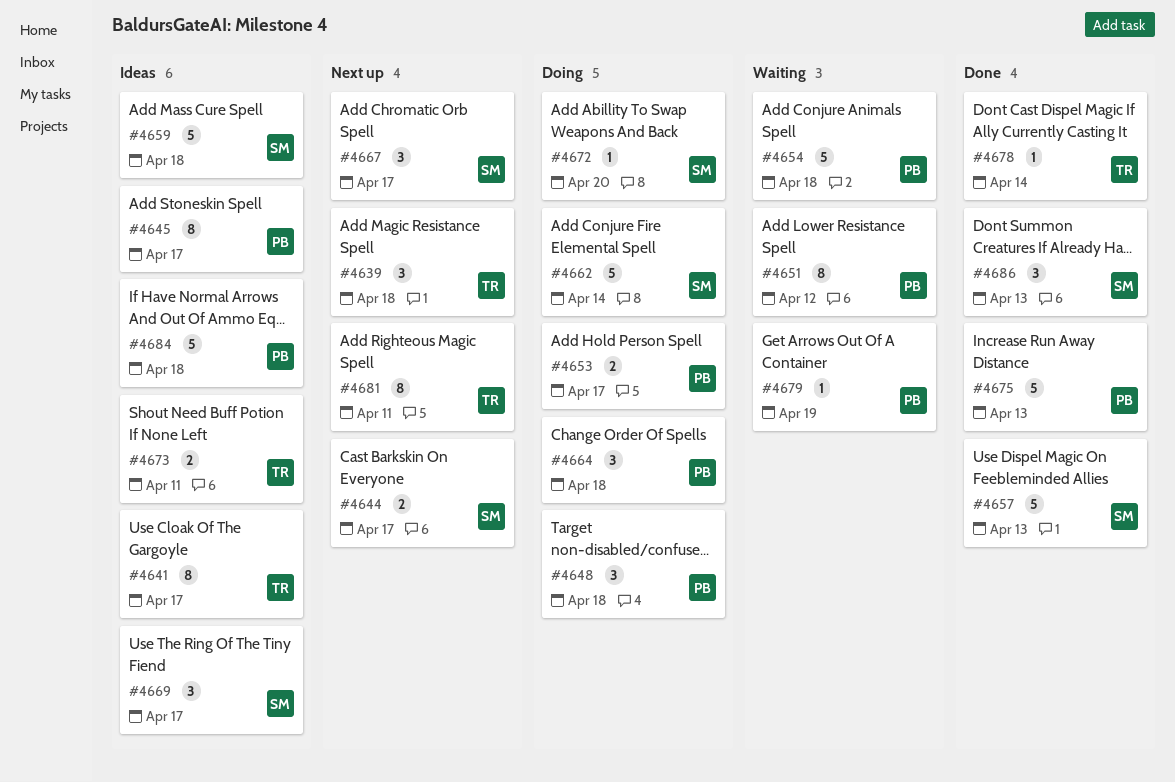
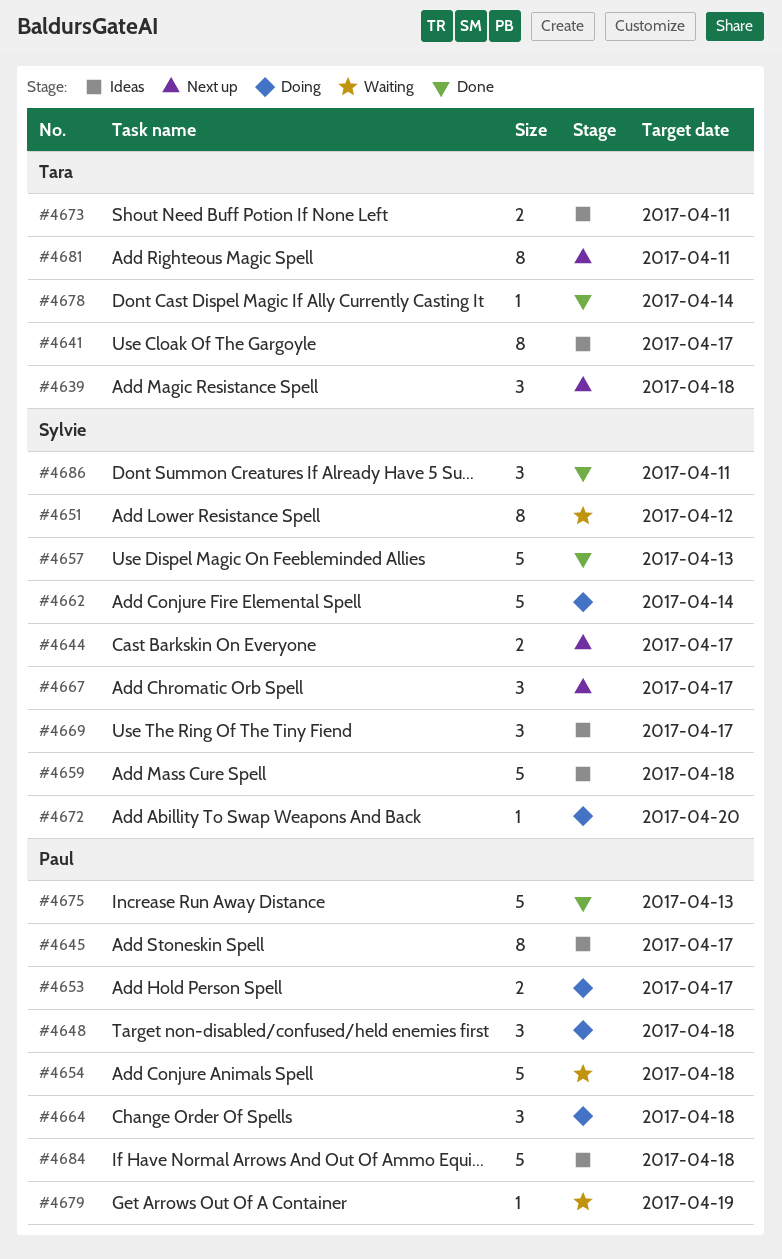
#4651, owner: Paul -> Sylvie
#4686, due: Apr 13 -> Apr 11

